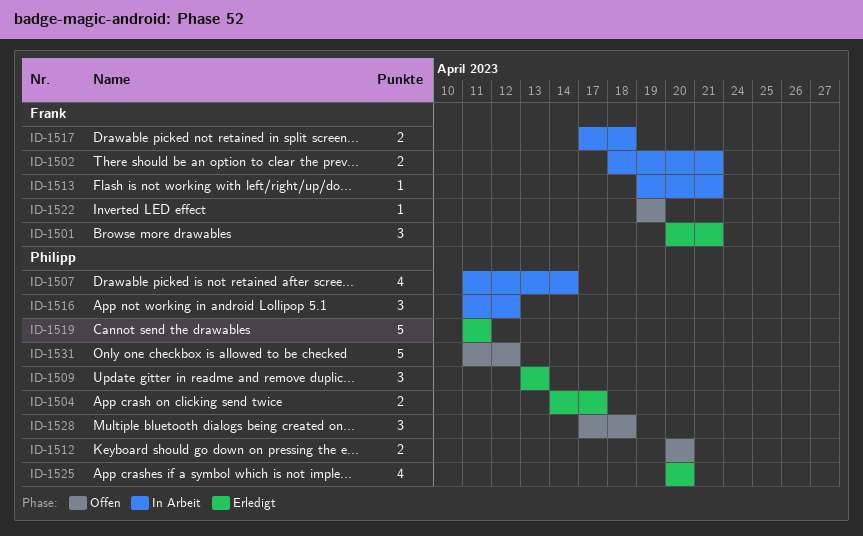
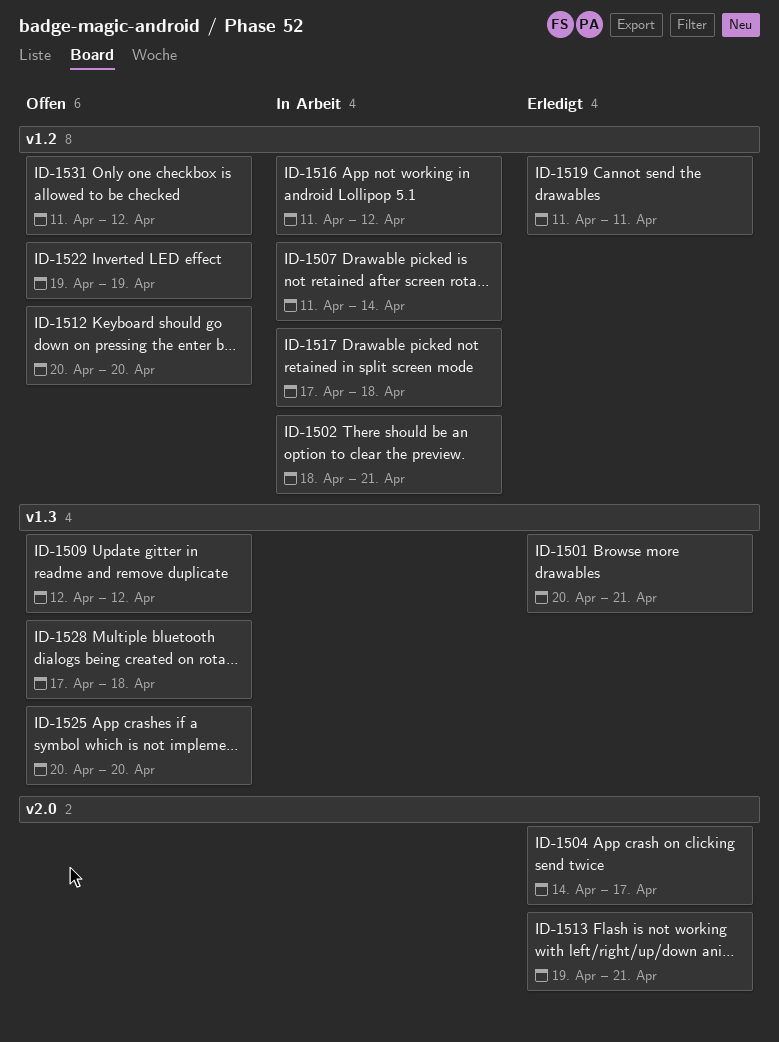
ID-1509, status: Erledigt -> Offen
ID-1509, start: Apr 13 -> Apr 12
ID-1509, due: Apr 13 -> Apr 12
ID-1513, status: In Arbeit -> Erledigt
ID-1525, status: Erledigt -> Offen

